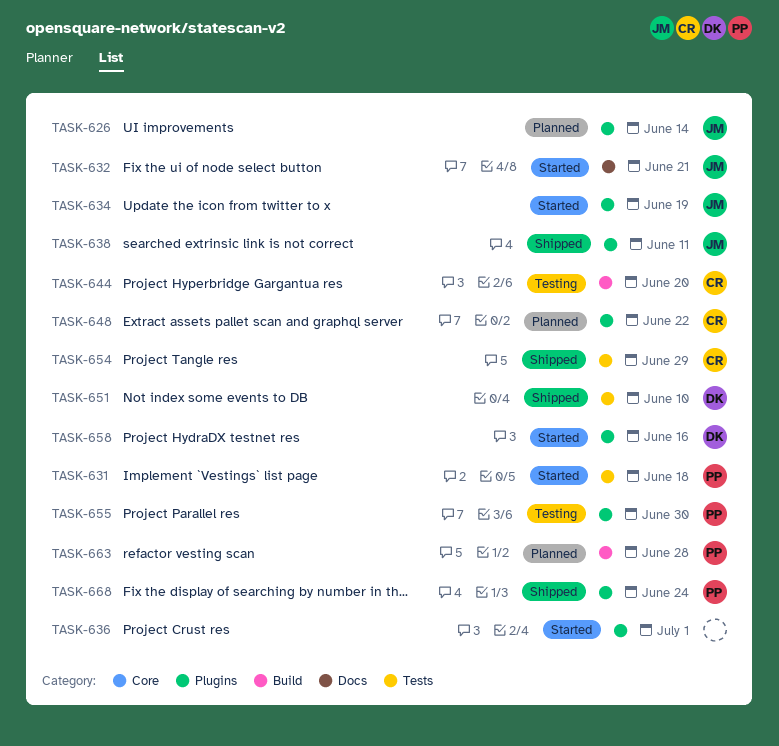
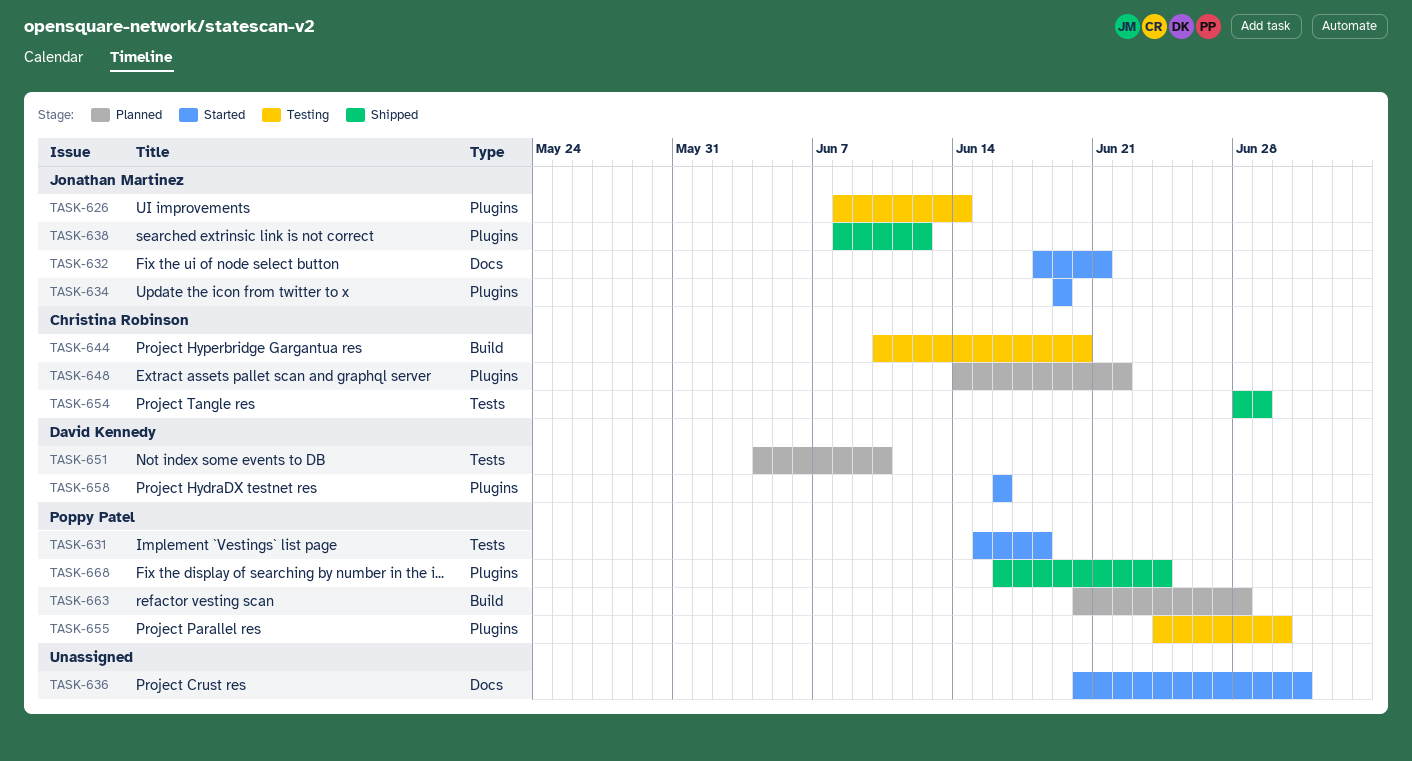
TASK-626, status: Planned -> Testing
TASK-636, label: Plugins -> Docs
TASK-638, due: Jun 11 -> Jun 12
TASK-651, status: Shipped -> Planned

